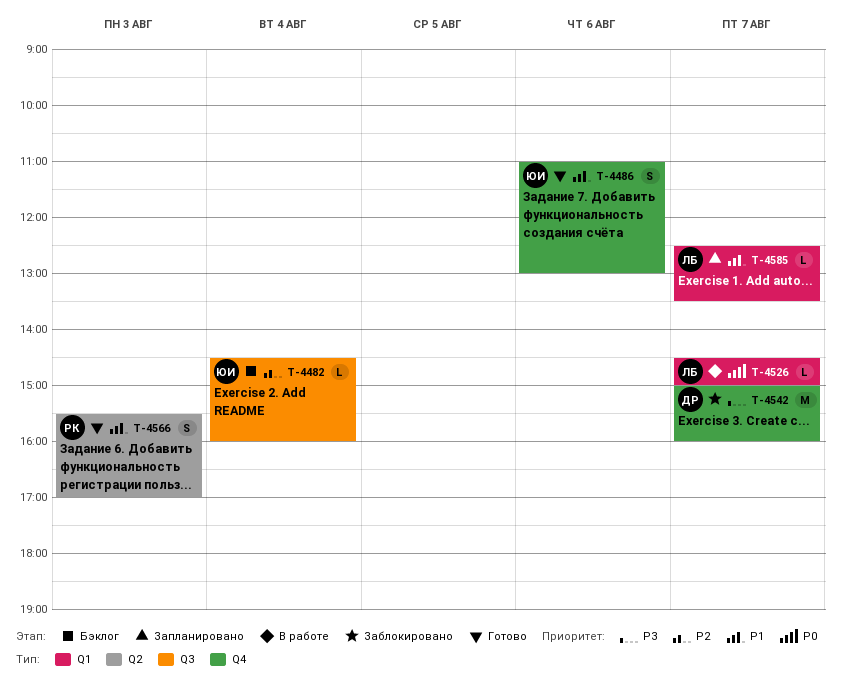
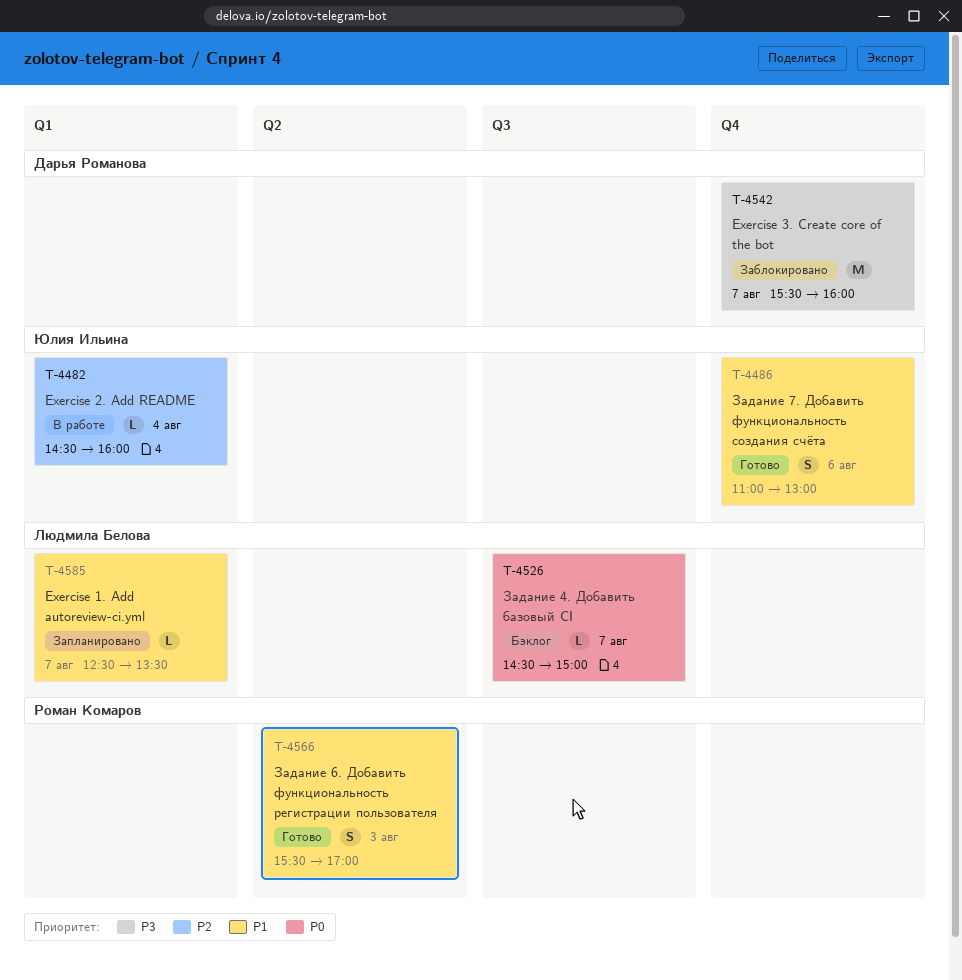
T-4482, status: Бэклог -> В работе
T-4482, label: Q3 -> Q1
T-4526, status: В работе -> Бэклог
T-4526, label: Q1 -> Q3
T-4542, begins: 15:00 -> 15:30

